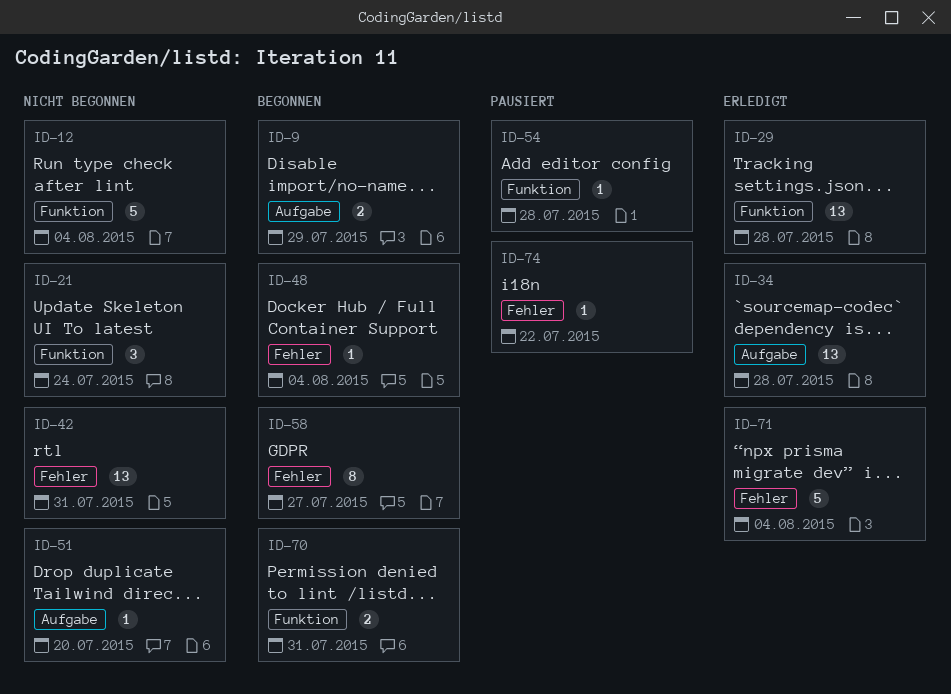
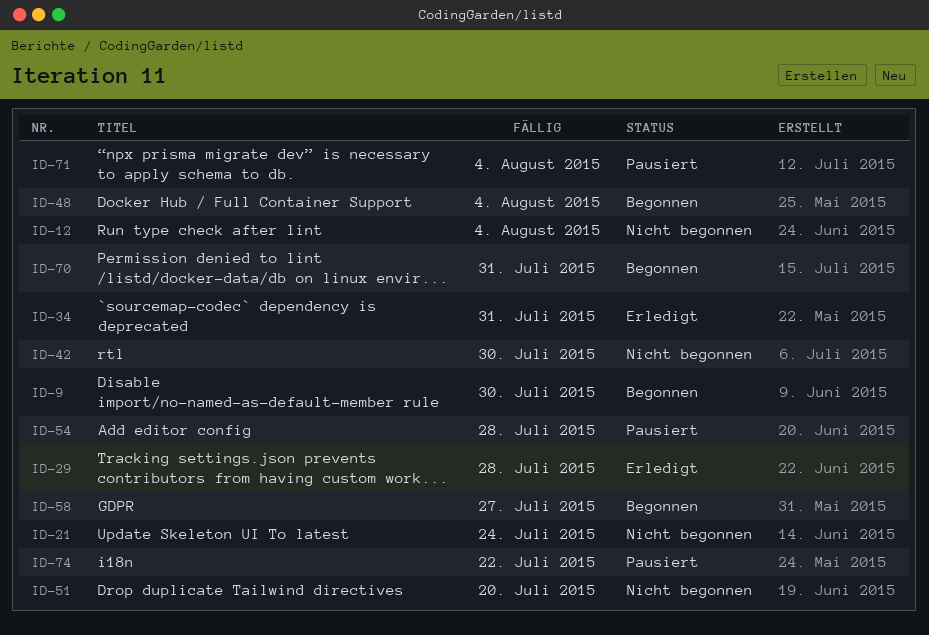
ID-9, due: Jul 29 -> Jul 30
ID-34, due: Jul 28 -> Jul 31
ID-42, due: Jul 31 -> Jul 30
ID-71, status: Erledigt -> Pausiert

